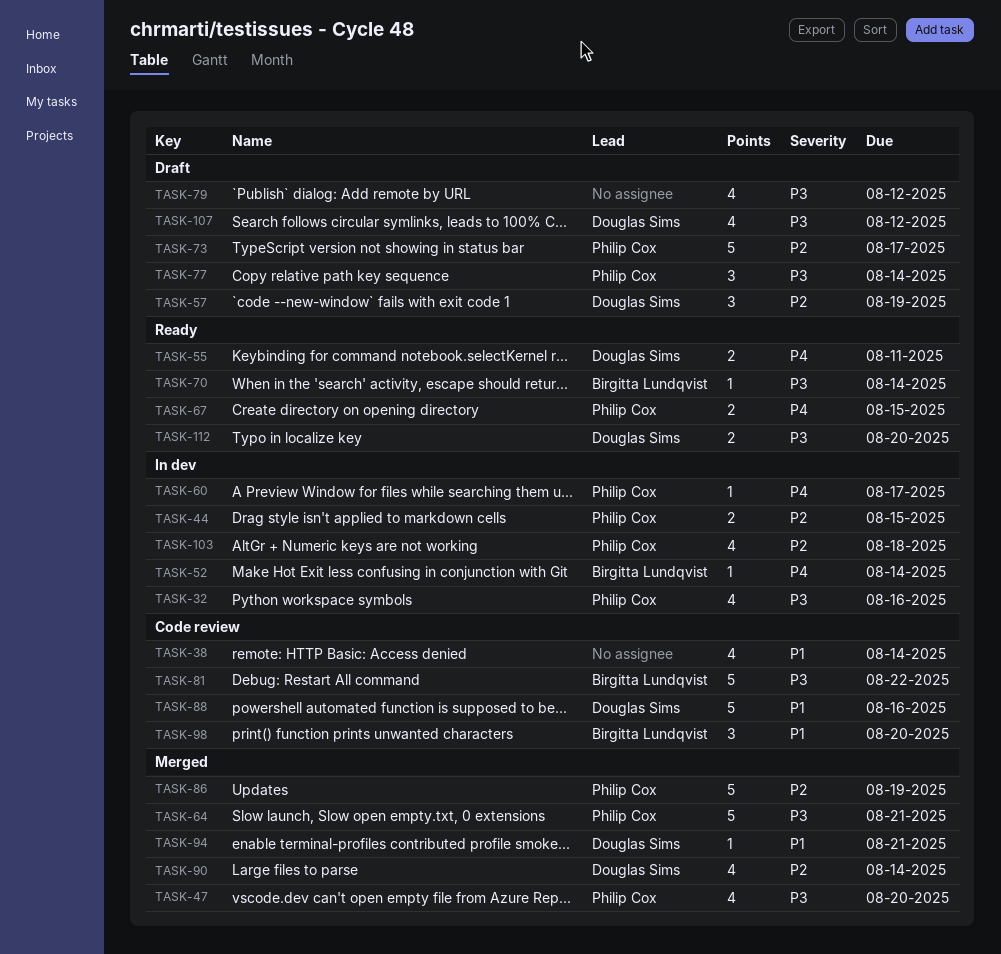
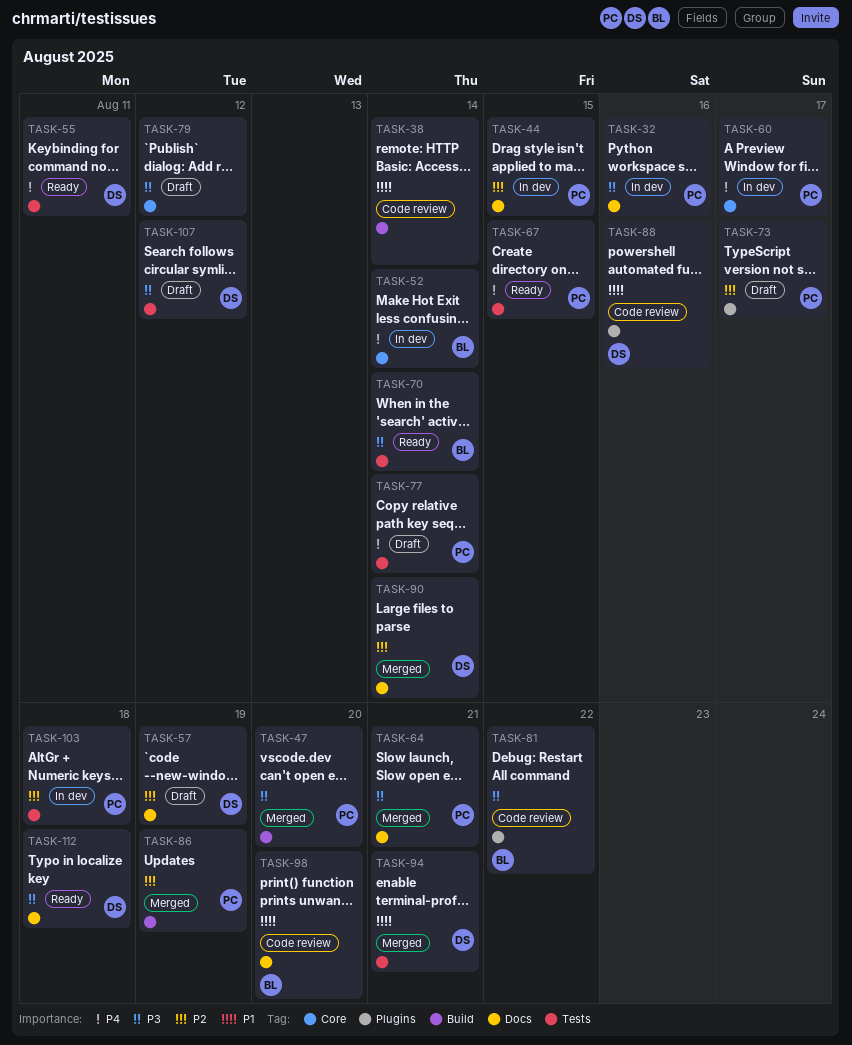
TASK-77, priority: P3 -> P4
TASK-112, due: Aug 20 -> Aug 18

